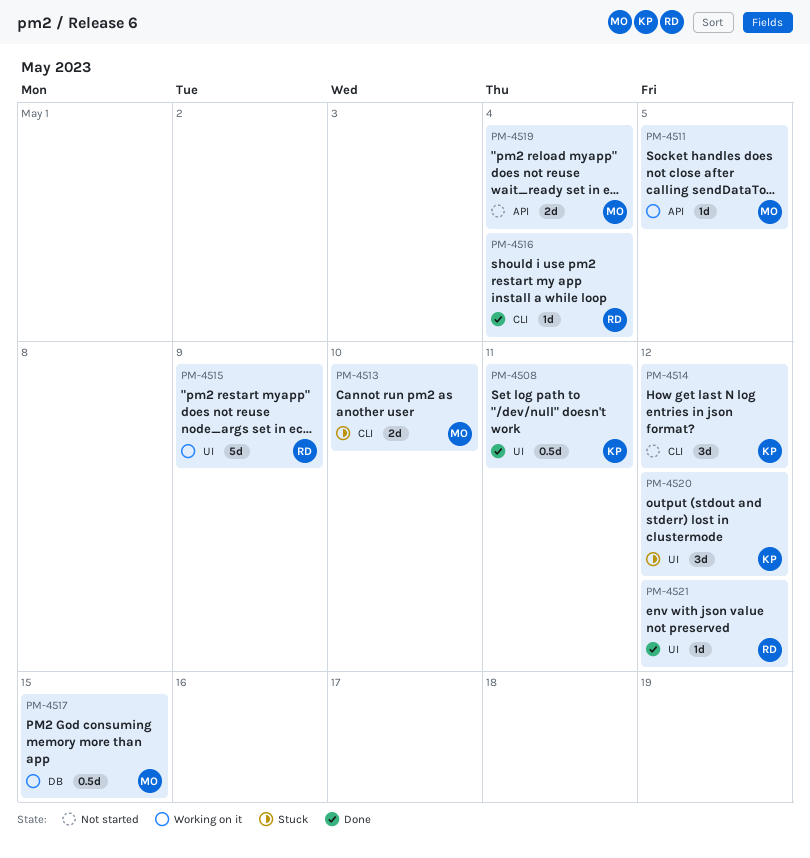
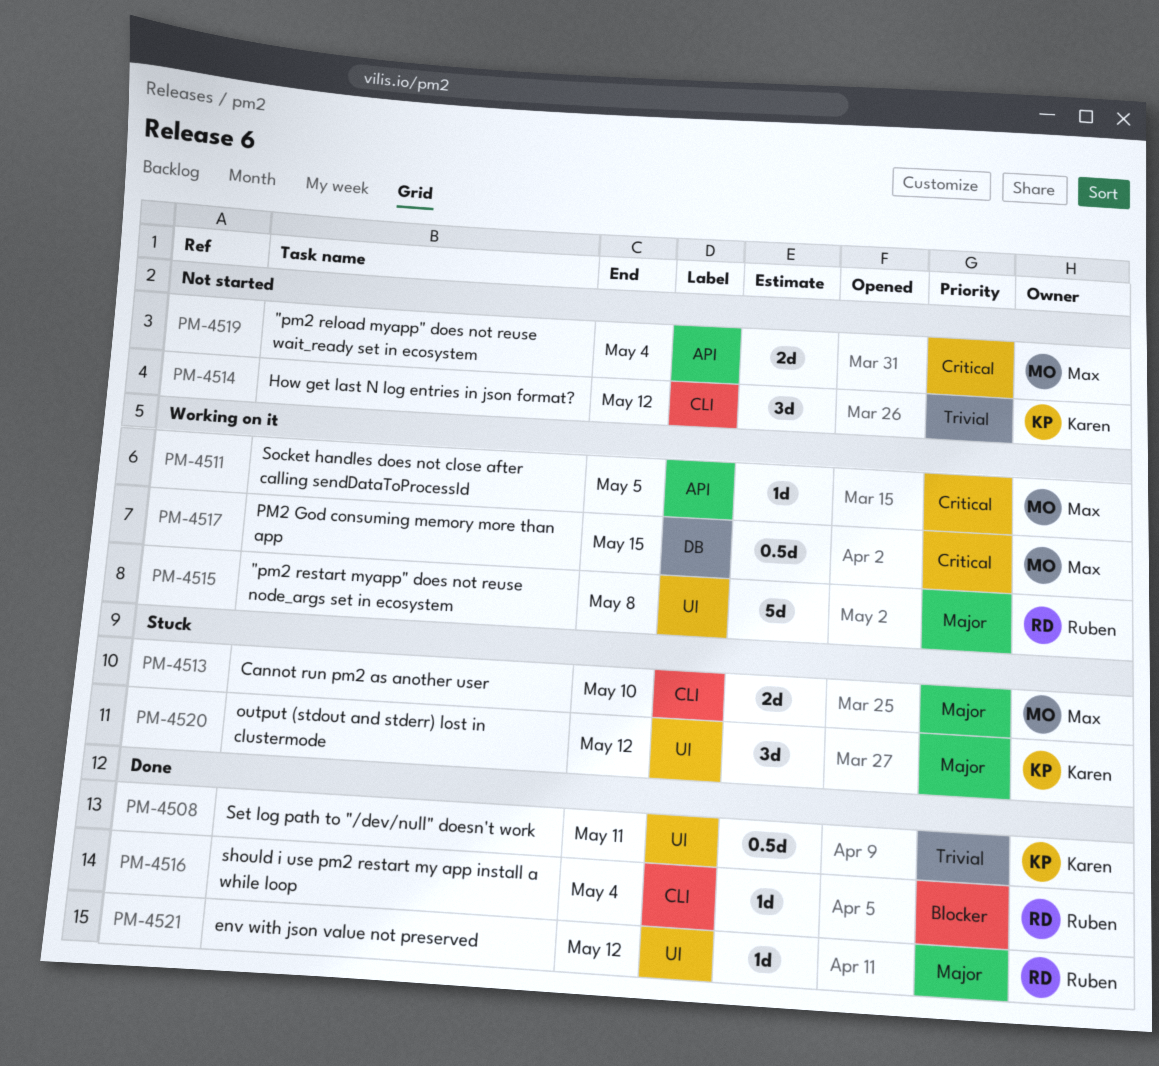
PM-4515, due: May 9 -> May 8

